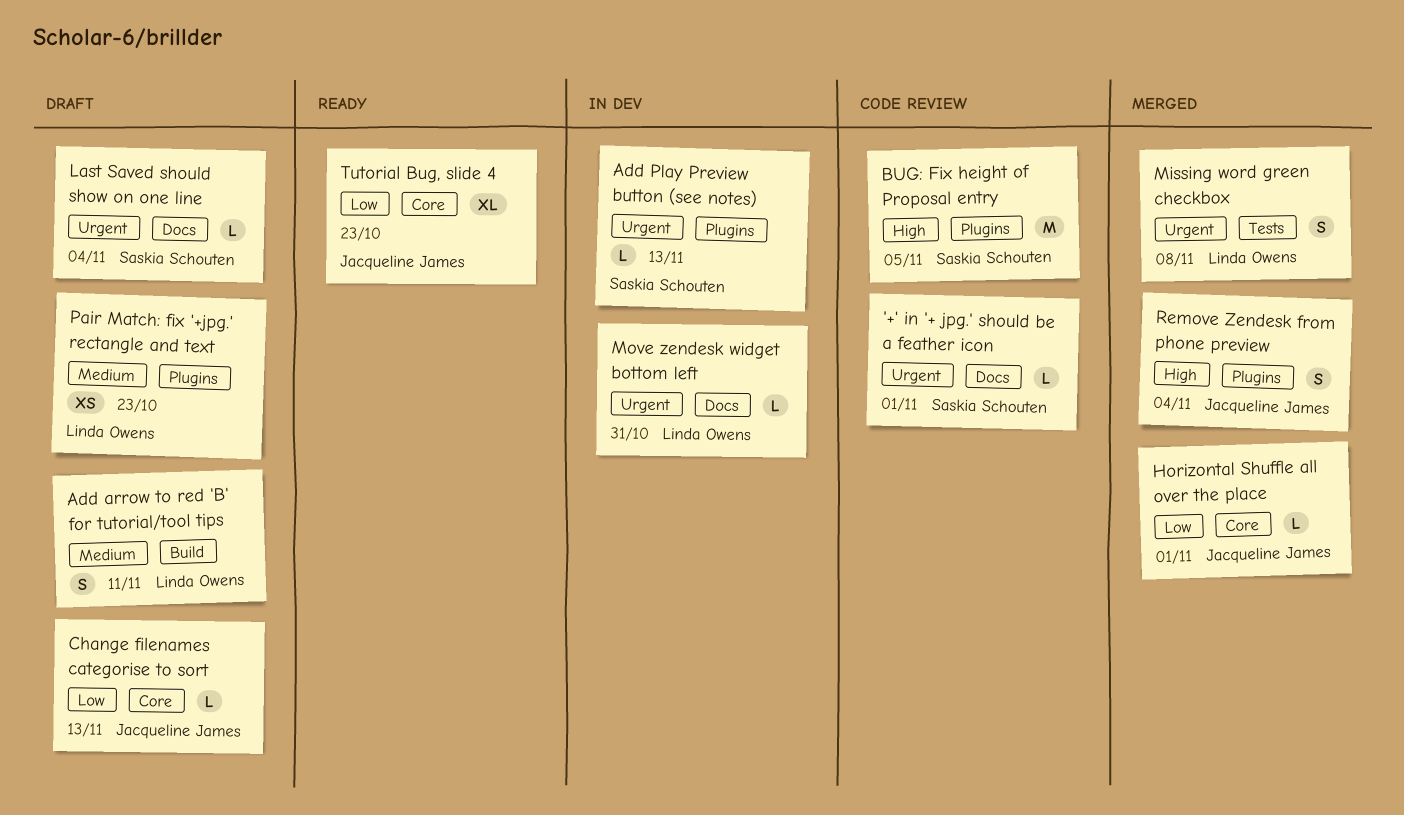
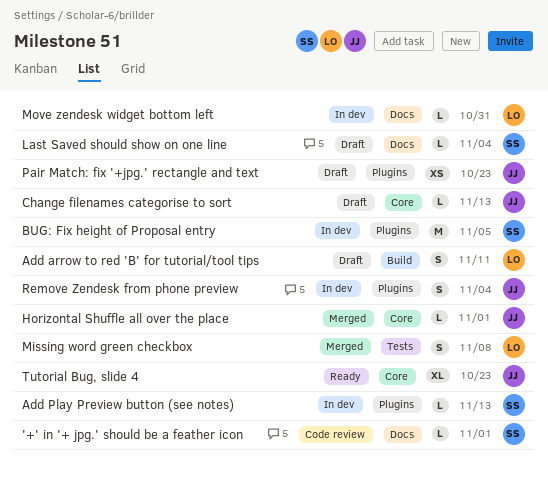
BUG: Fix height of Proposal entry, status: Code review -> In dev
Pair Match: fix '+jpg.' rectangle and text, owner: Linda Owens -> Jacqueline James
Remove Zendesk from phone preview, status: Merged -> In dev

